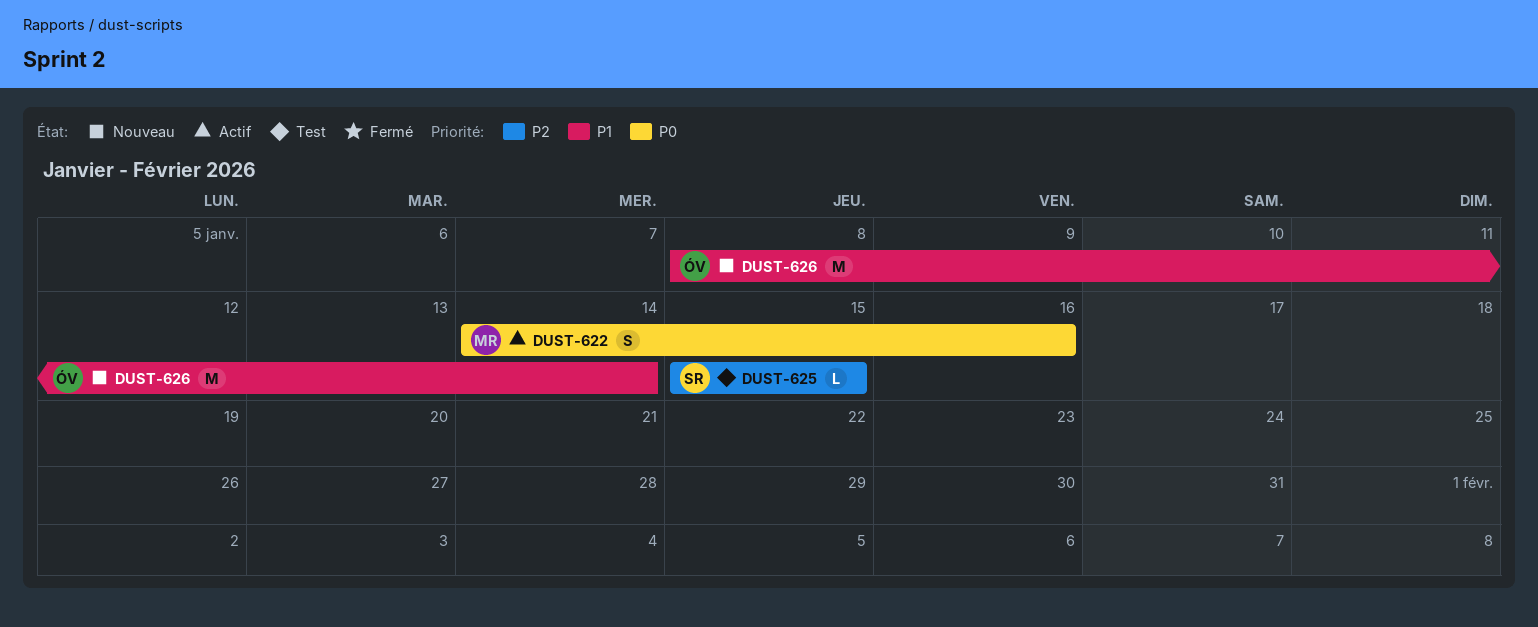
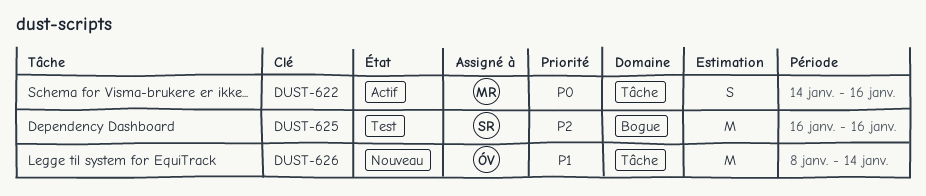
DUST-625, estimate: L -> M
DUST-625, start: Jan 15 -> Jan 16
DUST-625, due: Jan 15 -> Jan 16

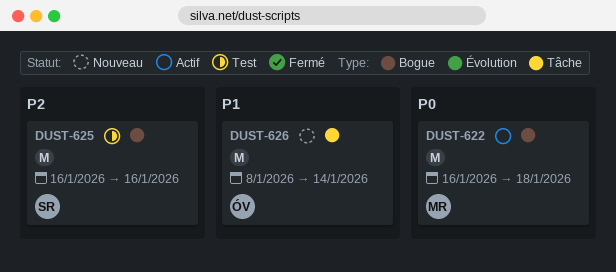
DUST-622, label: Tâche -> Bogue
DUST-622, estimate: S -> M
DUST-622, start: Jan 14 -> Jan 16
DUST-622, due: Jan 16 -> Jan 18

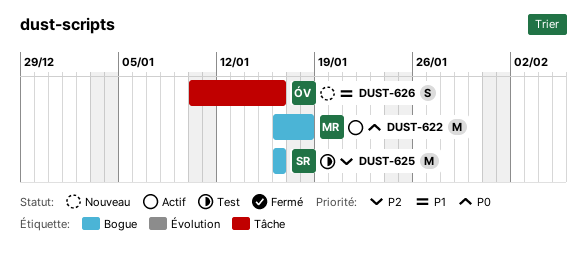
DUST-626, estimate: M -> S
DUST-626, start: Jan 8 -> Jan 10
DUST-626, due: Jan 14 -> Jan 16

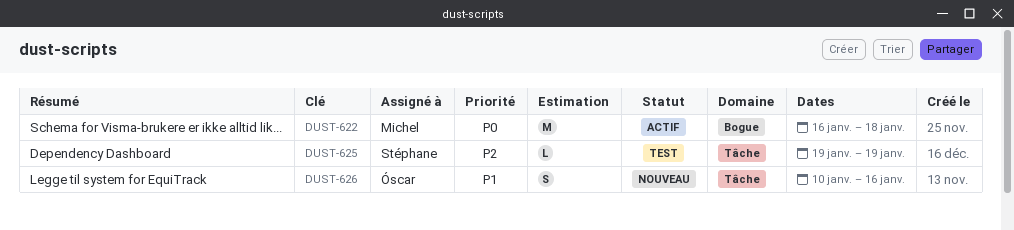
DUST-625, label: Bogue -> Tâche
DUST-625, estimate: M -> L
DUST-625, start: Jan 16 -> Jan 19
DUST-625, due: Jan 16 -> Jan 19

